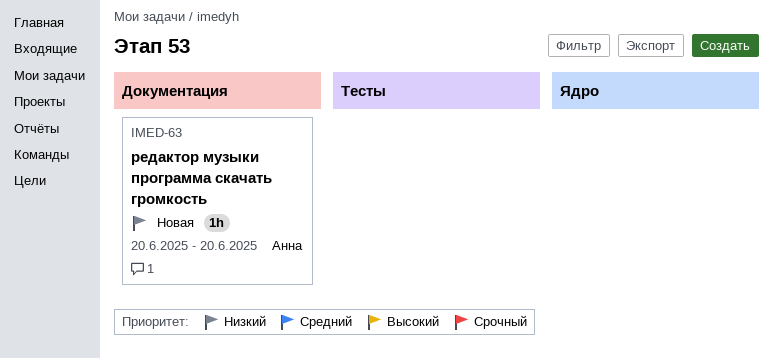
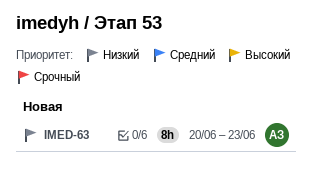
IMED-63, estimate: 1h -> 8h
IMED-63, due: Jun 20 -> Jun 23

